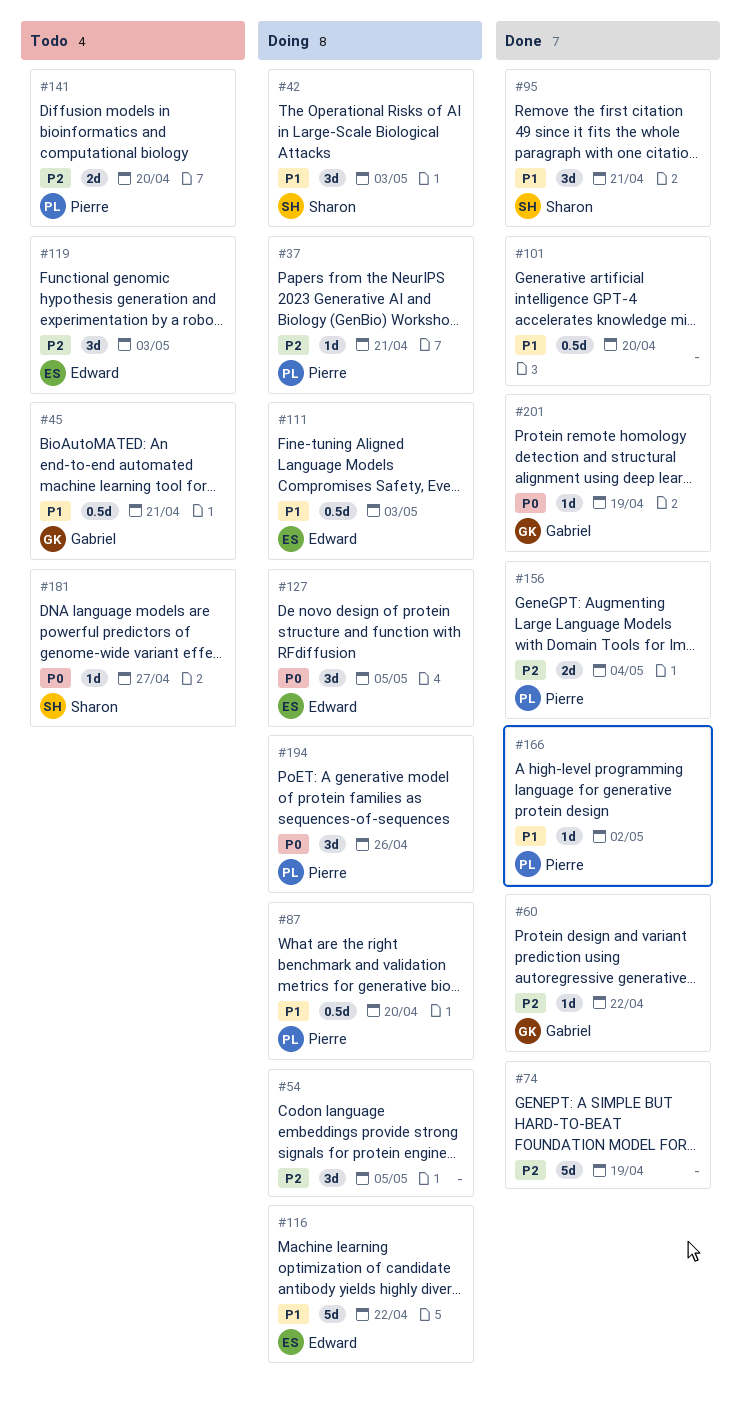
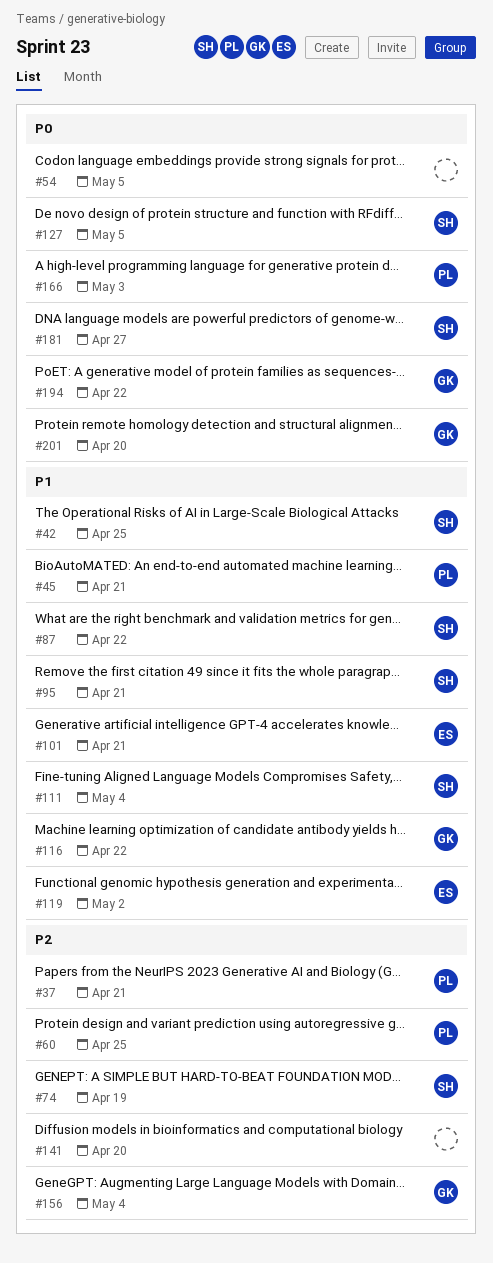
#42, due: May 3 -> Apr 25
#45, owner: Gabriel -> Pierre
#54, priority: P2 -> P0
#60, owner: Gabriel -> Pierre
#60, due: Apr 22 -> Apr 25
#74, owner: none -> Sharon
#87, owner: Pierre -> Sharon
#87, due: Apr 20 -> Apr 22
#101, owner: none -> Edward
#101, due: Apr 20 -> Apr 21
#111, owner: Edward -> Sharon
#111, due: May 3 -> May 4
#116, owner: Edward -> Gabriel
#119, priority: P2 -> P1
#119, due: May 3 -> May 2
#127, owner: Edward -> Sharon
#141, owner: Pierre -> none
#156, owner: Pierre -> Gabriel
#166, priority: P1 -> P0
#166, due: May 2 -> May 3
#194, owner: Pierre -> Gabriel
#194, due: Apr 26 -> Apr 22
#201, due: Apr 19 -> Apr 20

